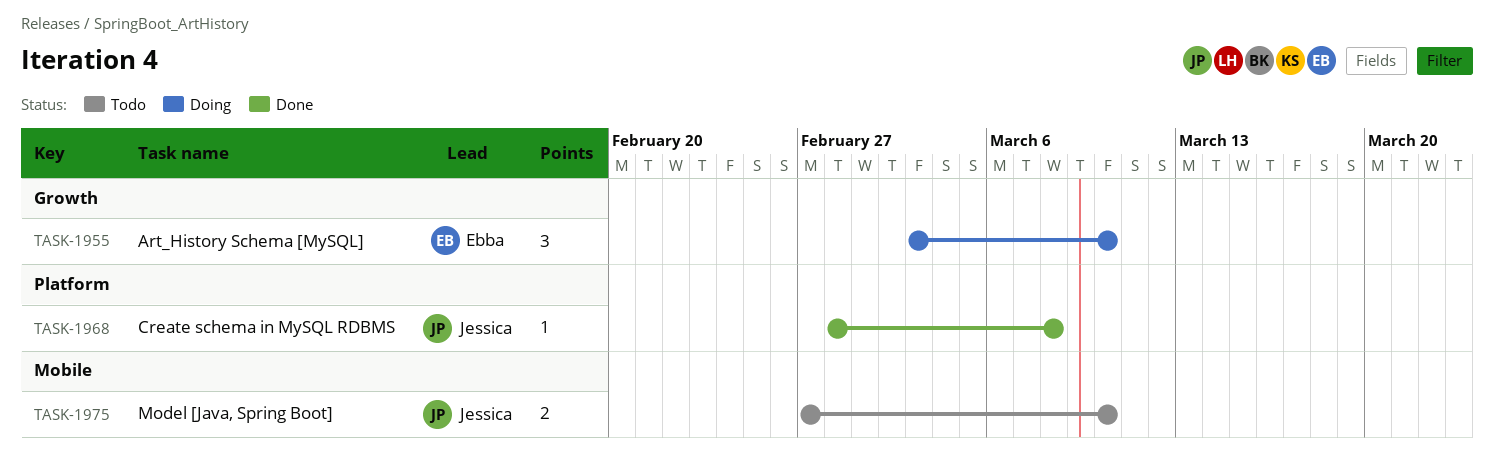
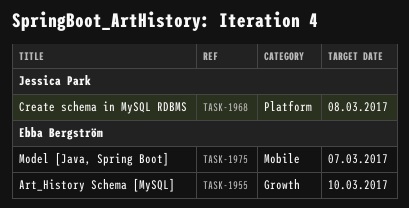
TASK-1975, owner: Jessica Park -> Ebba Bergström
TASK-1975, due: Mar 10 -> Mar 7

